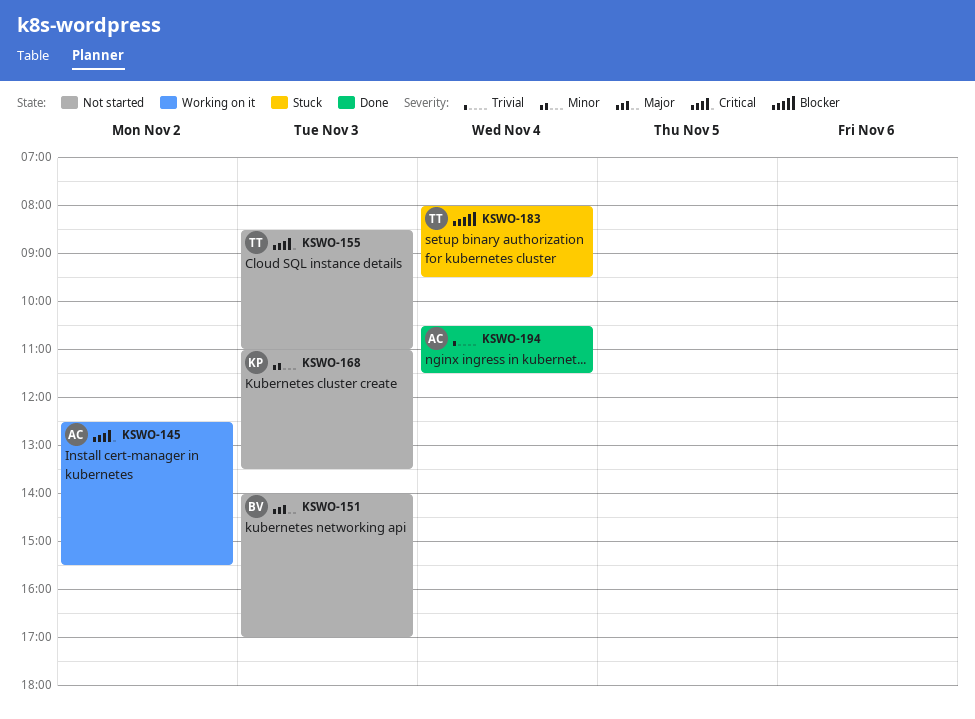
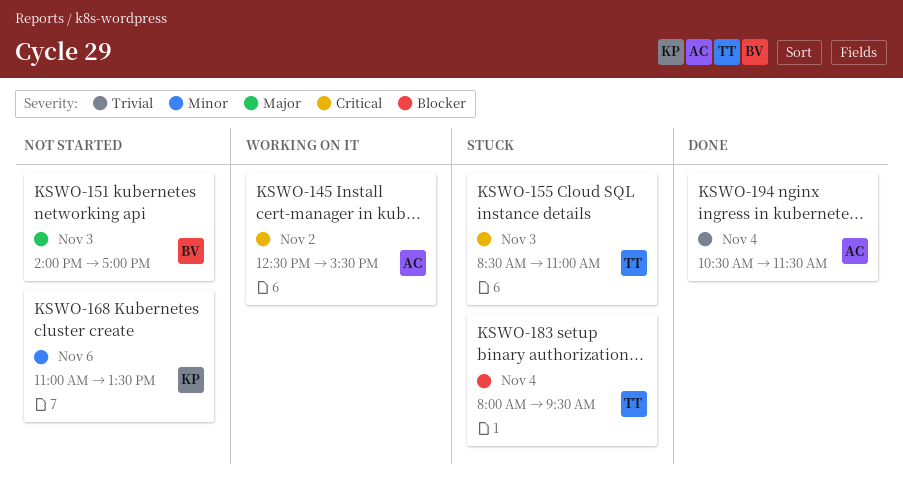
KSWO-155, status: Not started -> Stuck
KSWO-168, day: Nov 3 -> Nov 6

